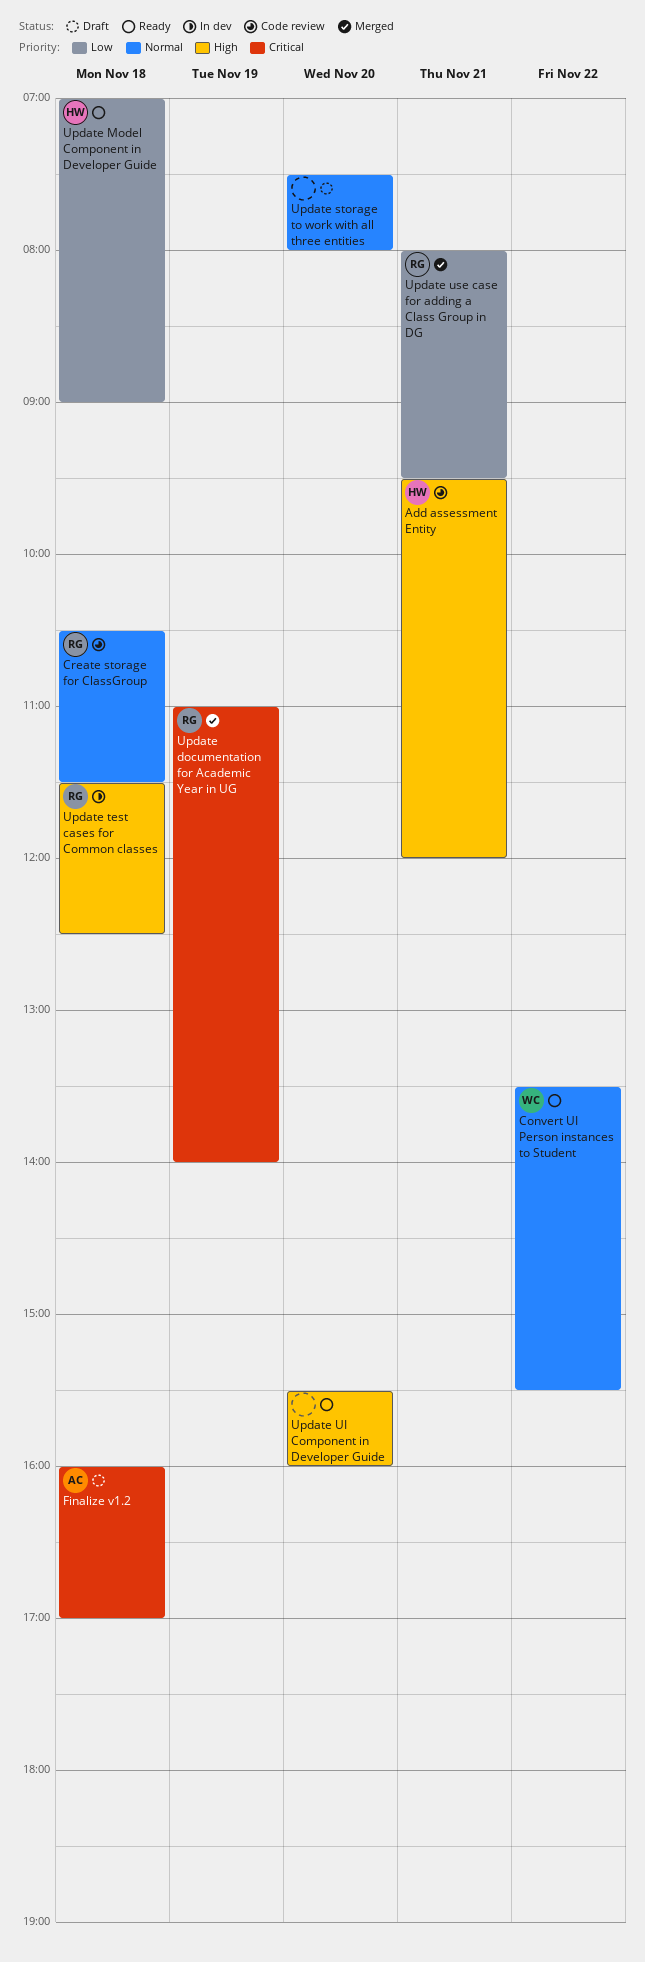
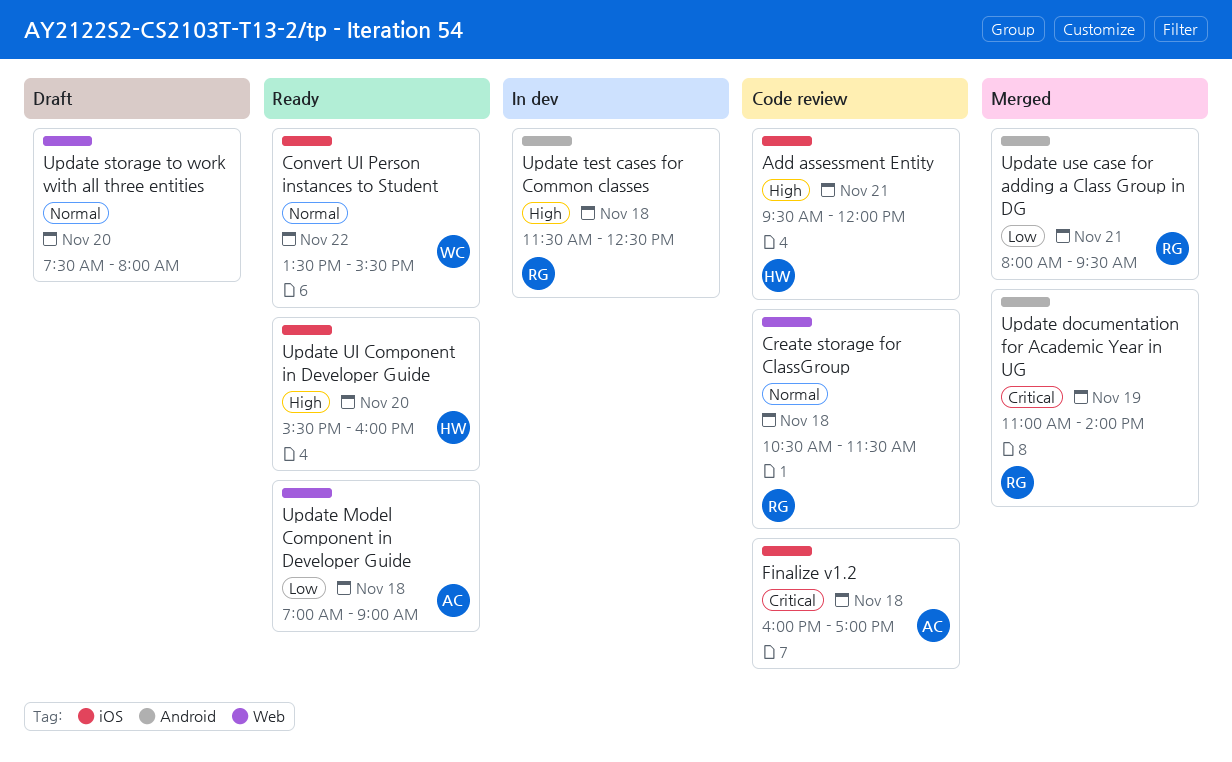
Finalize v1.2, status: Draft -> Code review
Update Model Component in Developer Guide, owner: HW -> AC
Update UI Component in Developer Guide, owner: none -> HW

